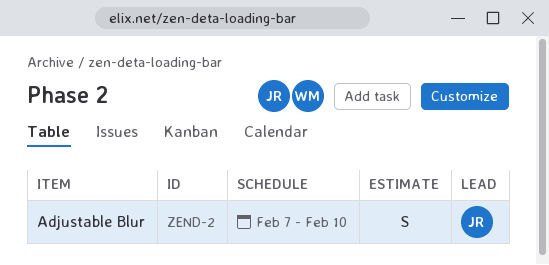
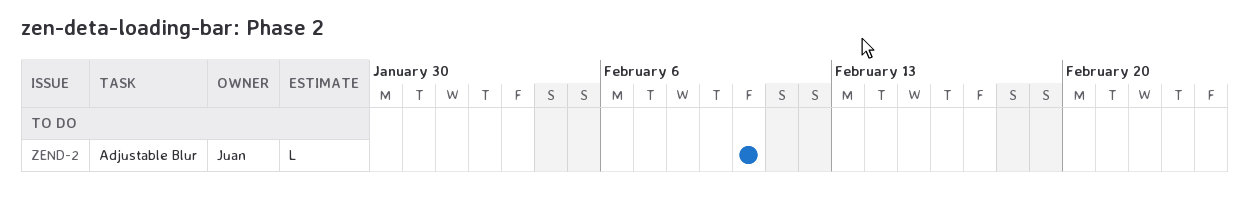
ZEND-2, estimate: S -> L
ZEND-2, start: Feb 7 -> Feb 10

